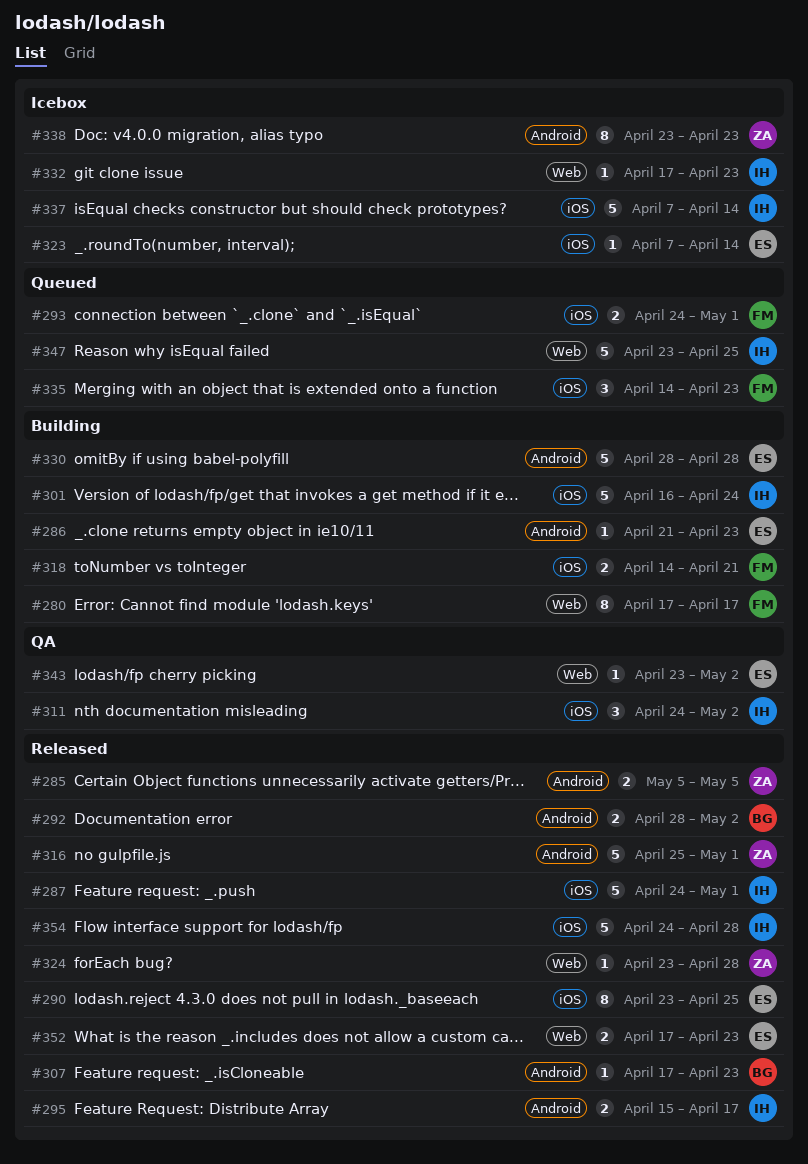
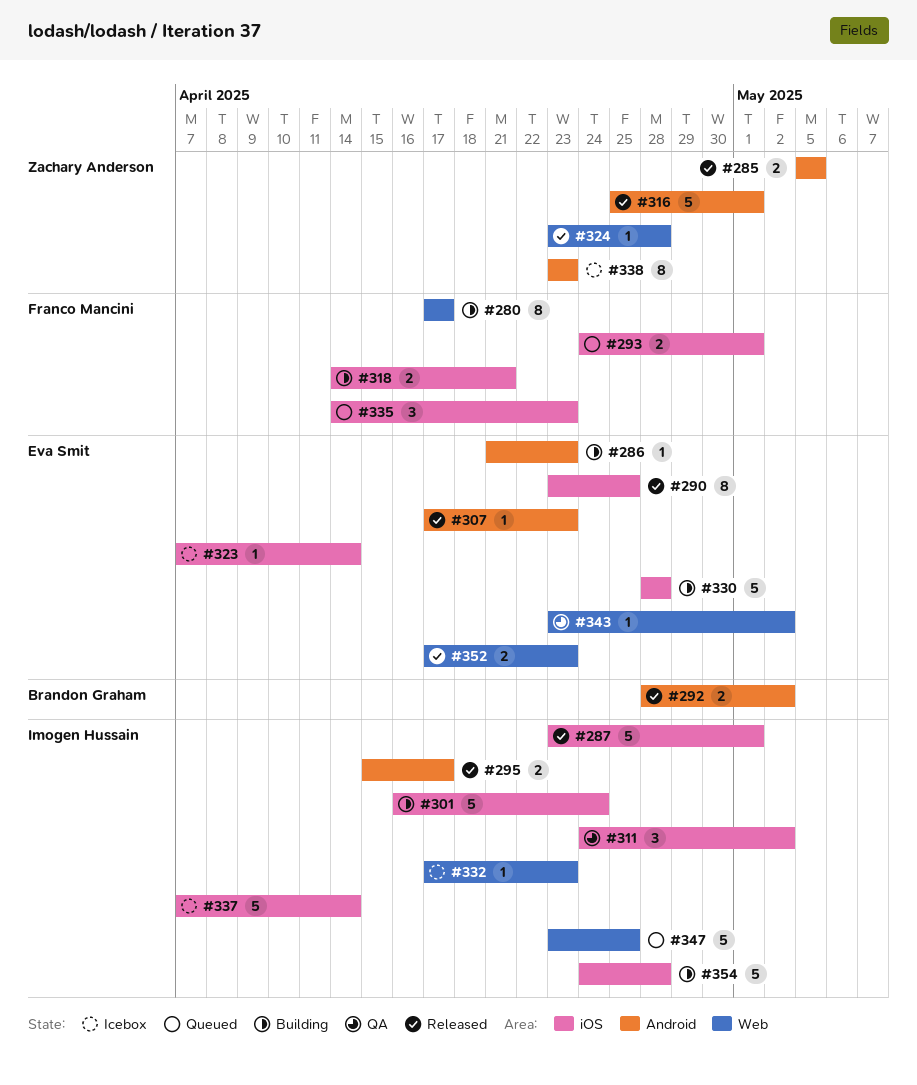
#287, start: Apr 24 -> Apr 23
#307, owner: Brandon Graham -> Eva Smit
#330, label: Android -> iOS
#354, status: Released -> Building

